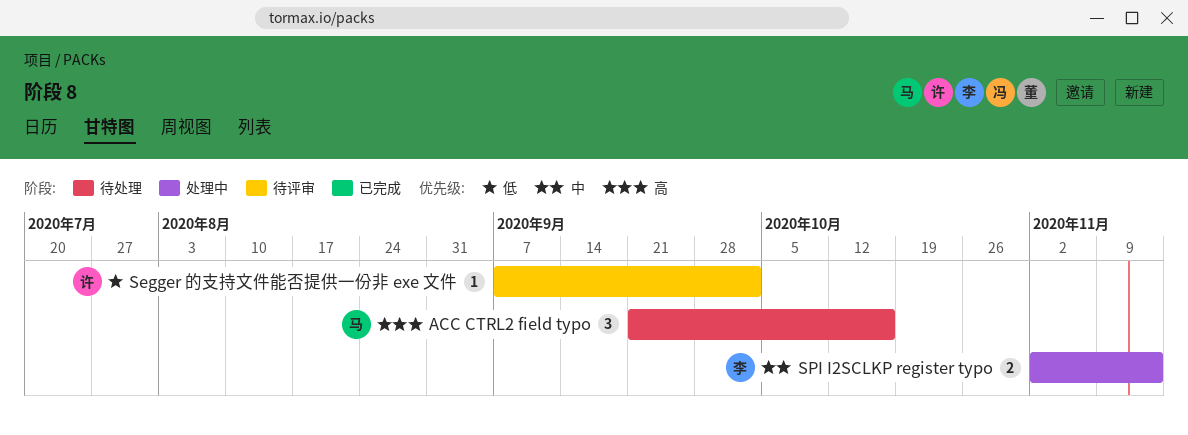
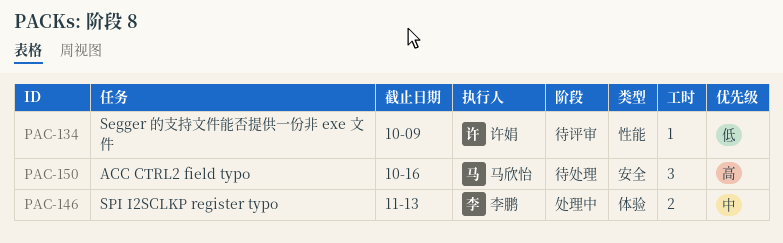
Segger 的支持文件能否提供一份非 exe 文件, due: Oct 2 -> Oct 9

